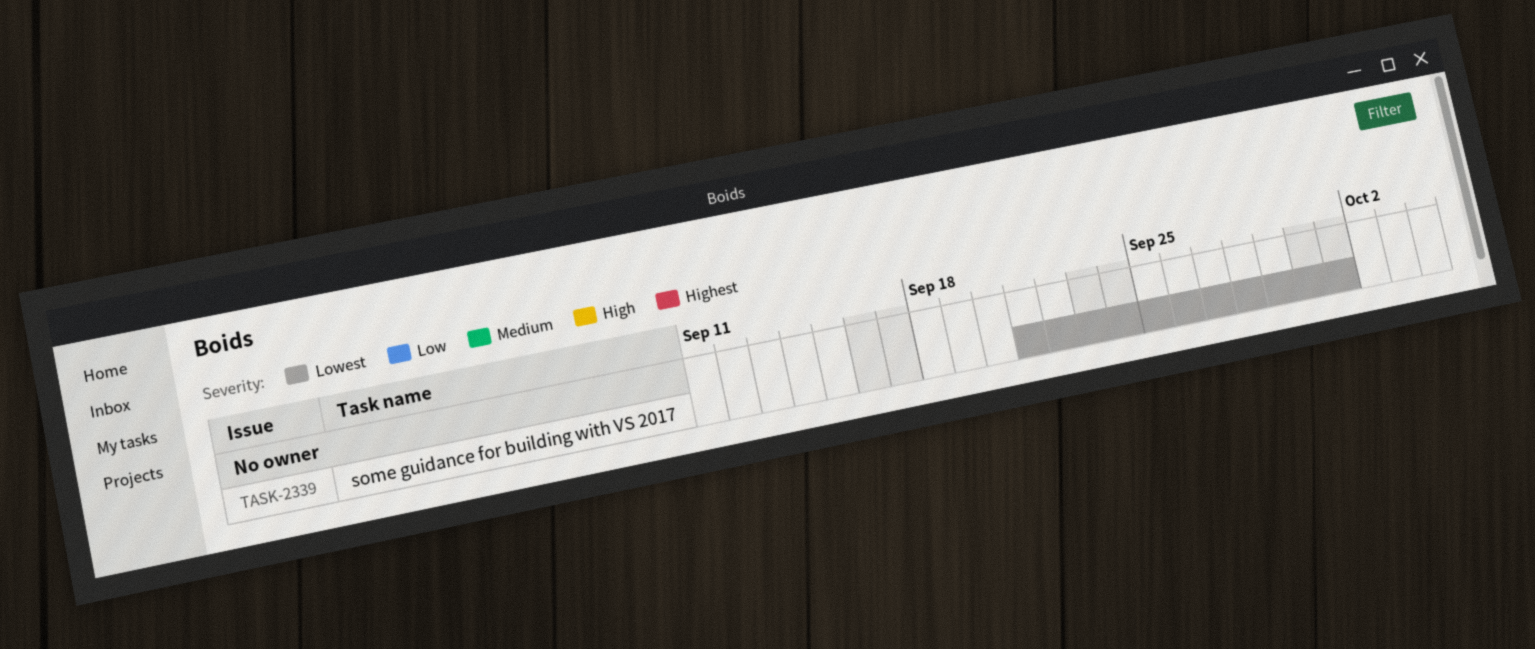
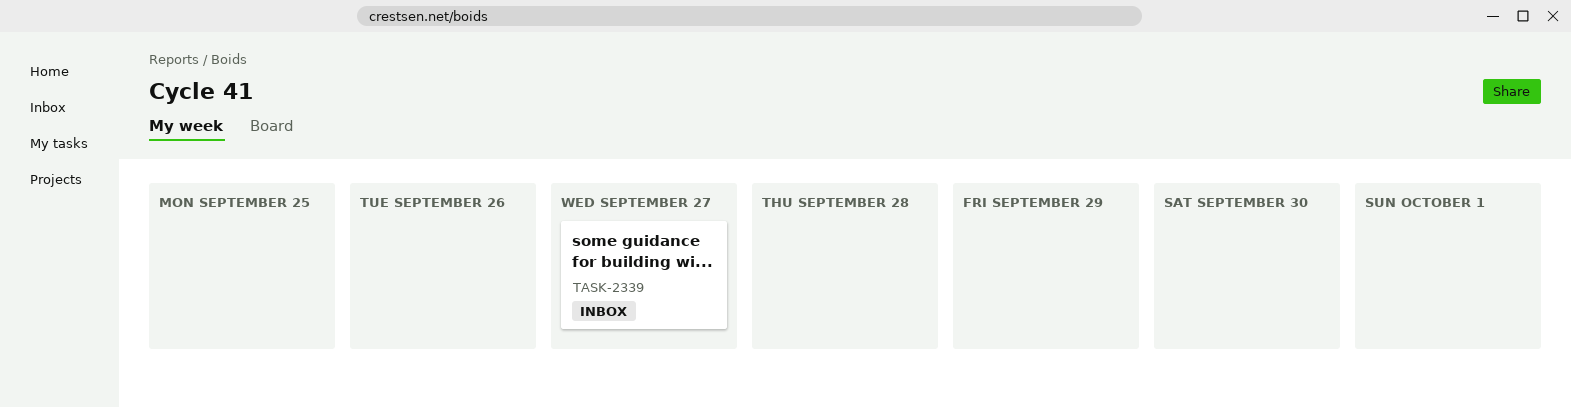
TASK-2339, due: Oct 1 -> Sep 27

